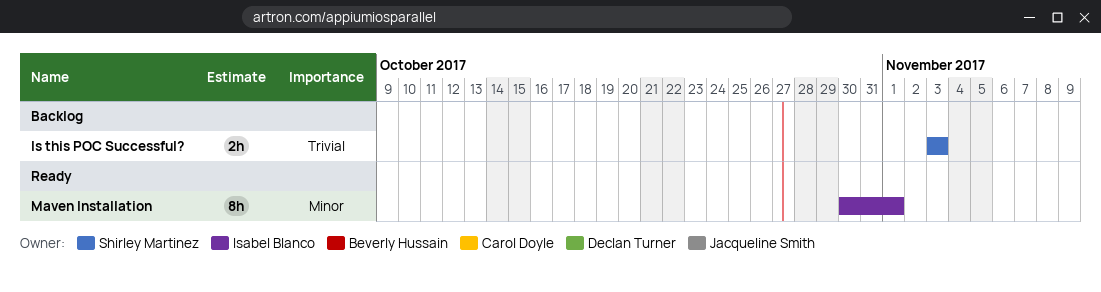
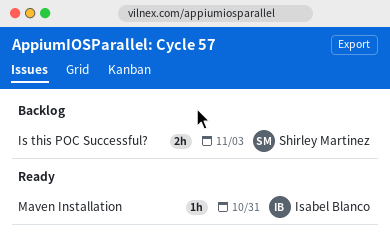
Maven Installation, estimate: 8h -> 1h
Maven Installation, due: Nov 1 -> Oct 31

